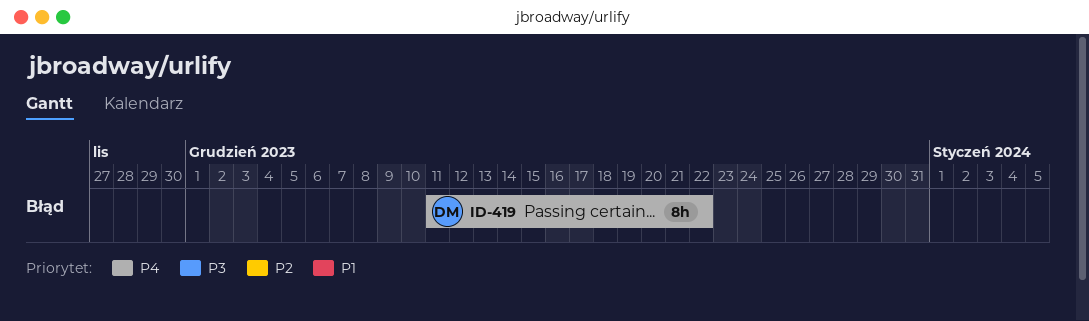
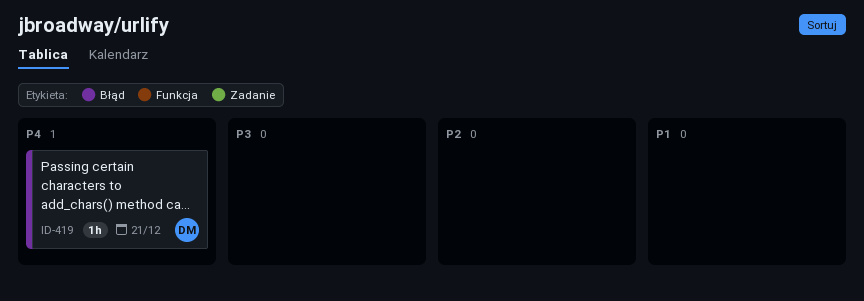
ID-419, estimate: 8h -> 1h
ID-419, due: Dec 22 -> Dec 21

